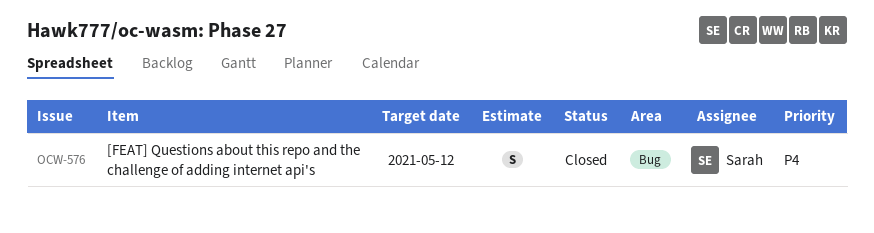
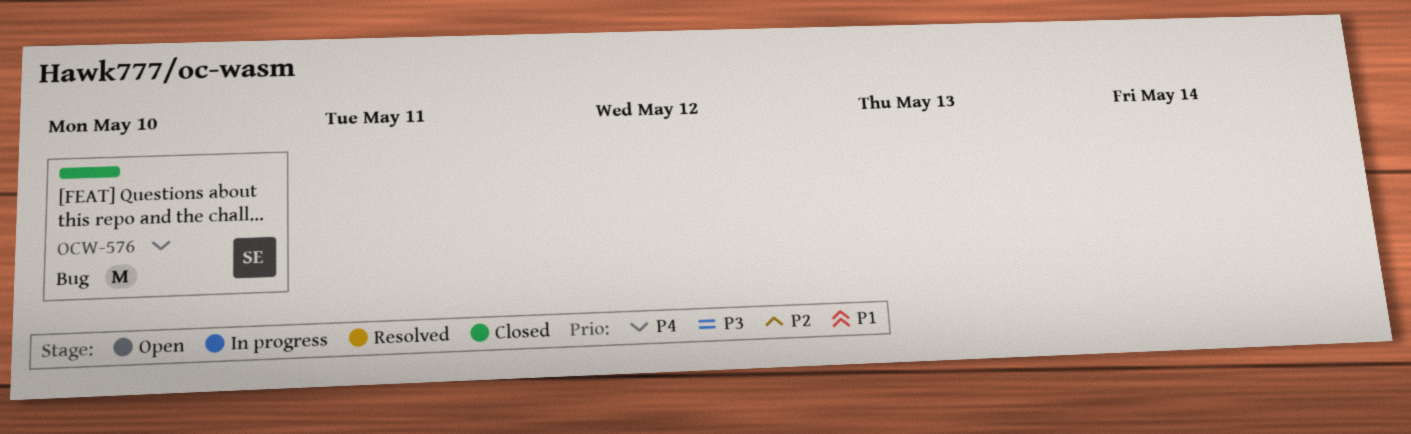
OCW-576, estimate: S -> M
OCW-576, due: May 12 -> May 10

